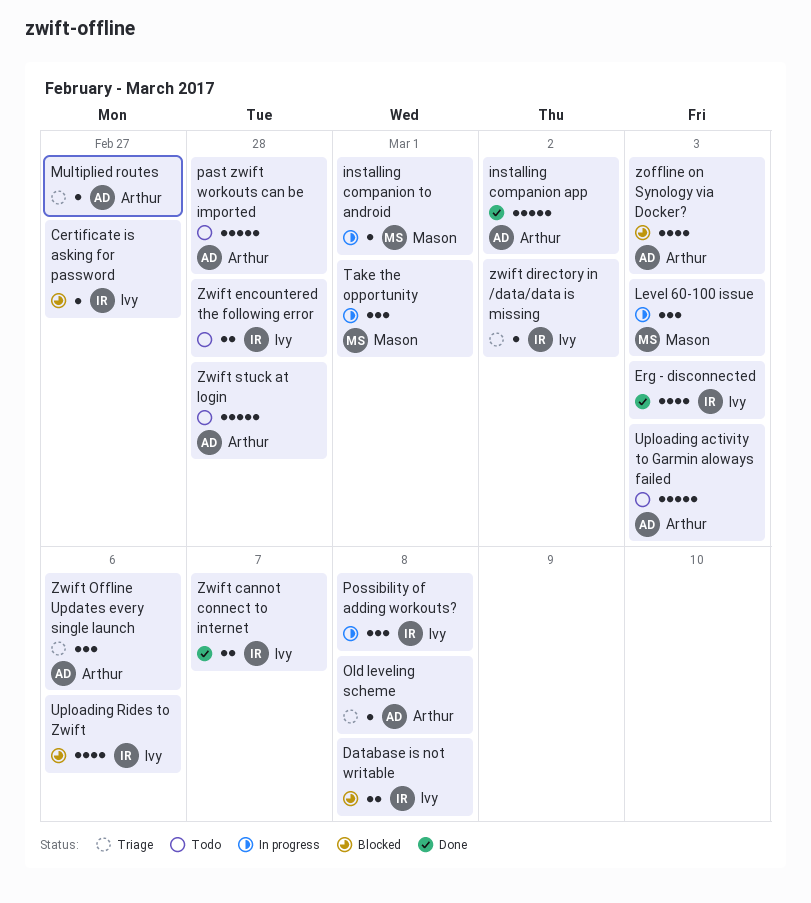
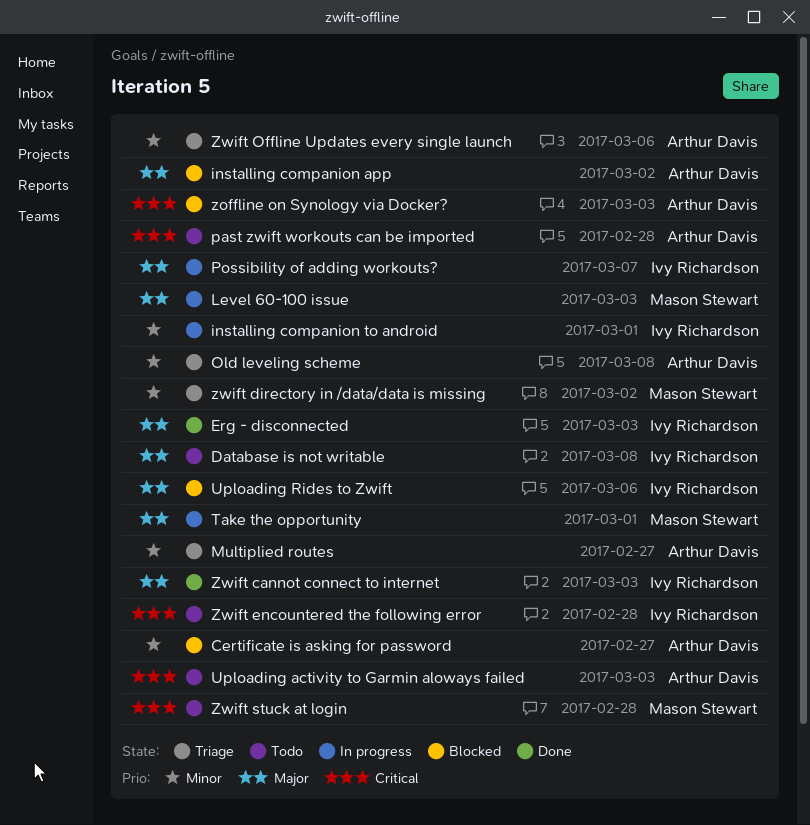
Certificate is asking for password, owner: Ivy Richardson -> Arthur Davis
Database is not writable, status: Blocked -> Todo
installing companion app, status: Done -> Blocked
installing companion to android, owner: Mason Stewart -> Ivy Richardson
Possibility of adding workouts?, due: Mar 8 -> Mar 7
Zwift cannot connect to internet, due: Mar 7 -> Mar 3
zwift directory in /data/data is missing, owner: Ivy Richardson -> Mason Stewart
Zwift stuck at login, owner: Arthur Davis -> Mason Stewart

